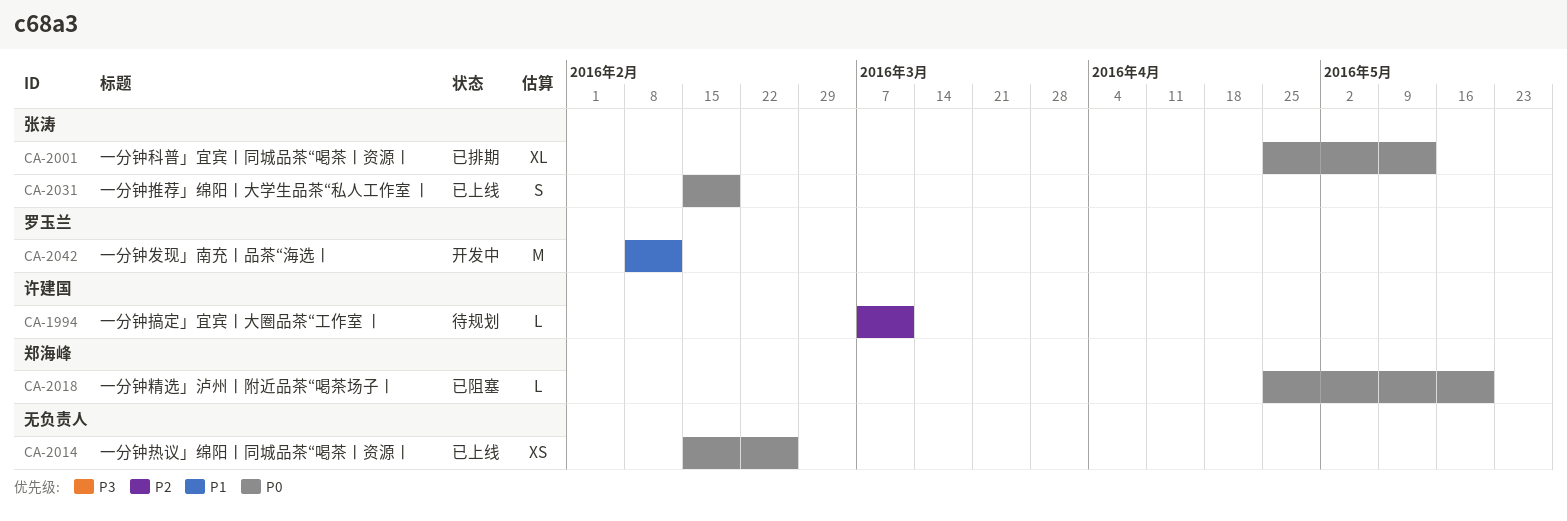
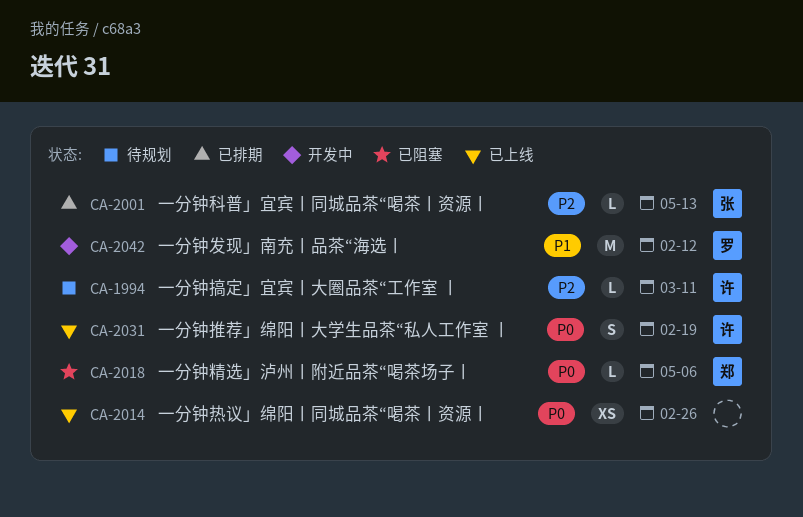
CA-2001, priority: P0 -> P2
CA-2001, estimate: XL -> L
CA-2018, due: May 20 -> May 6
CA-2031, owner: 张涛 -> 许建国

